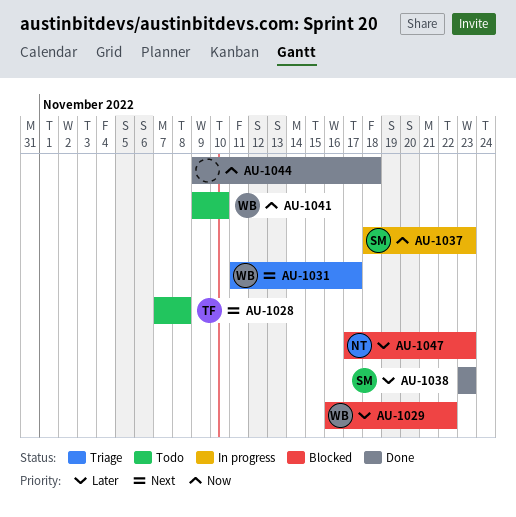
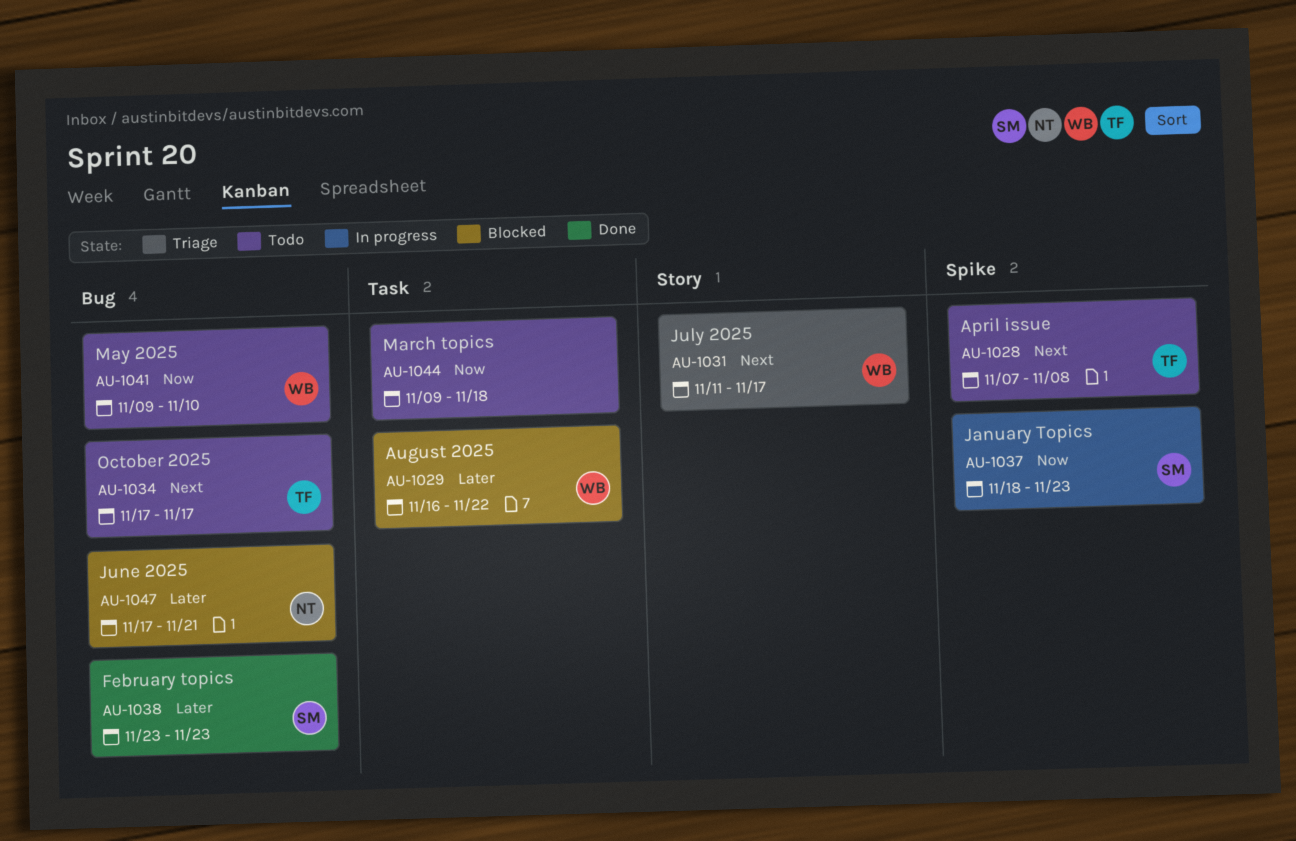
AU-1034: none -> present
AU-1044, status: Done -> Todo
AU-1047, due: Nov 23 -> Nov 21

